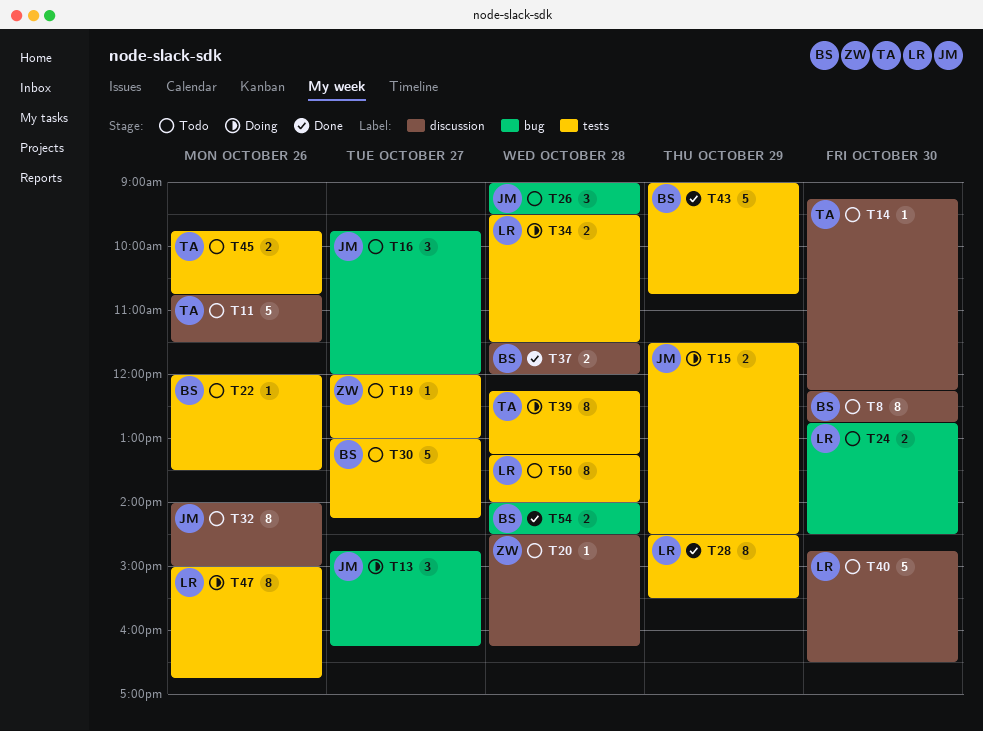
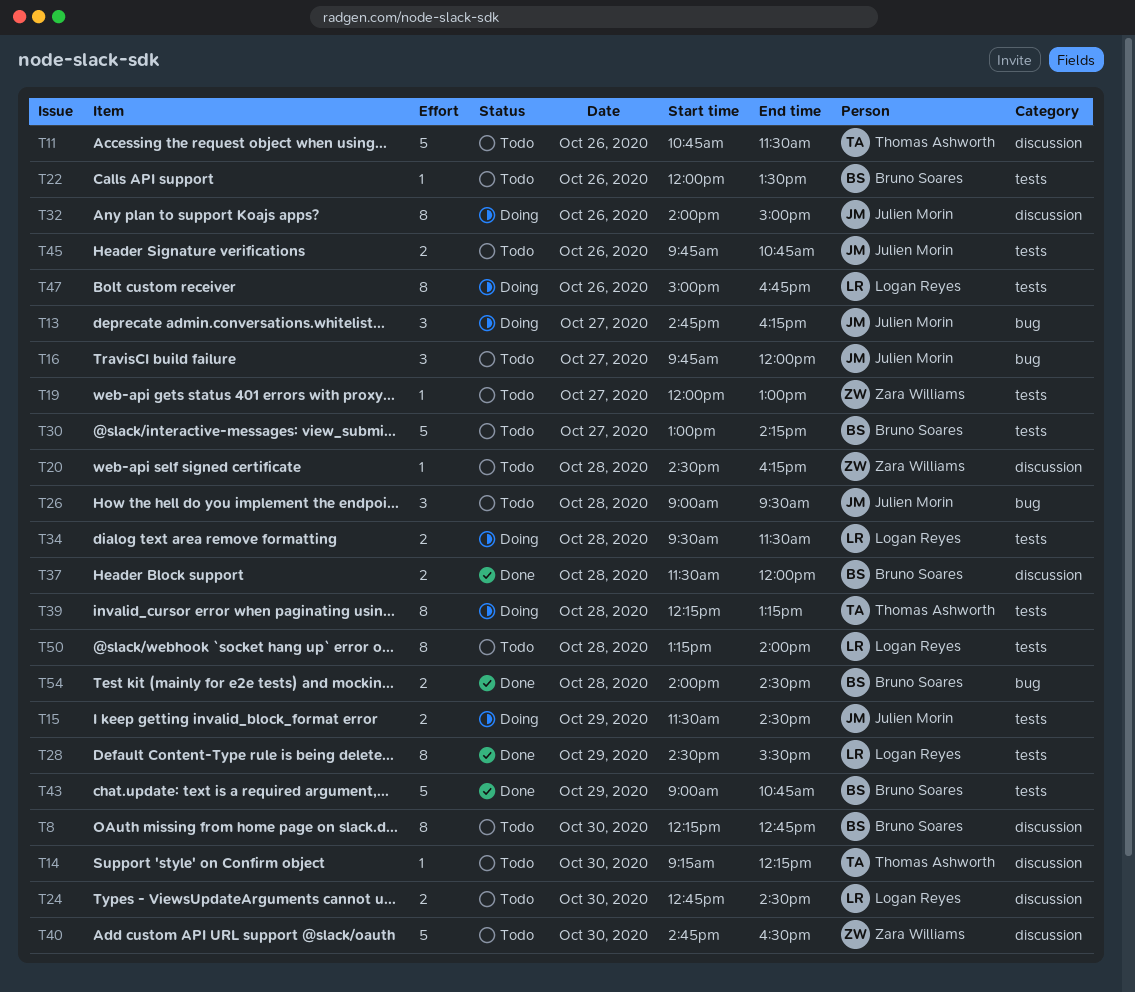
T24, label: bug -> discussion
T32, status: Todo -> Doing
T40, owner: Logan Reyes -> Zara Williams
T45, owner: Thomas Ashworth -> Julien Morin

